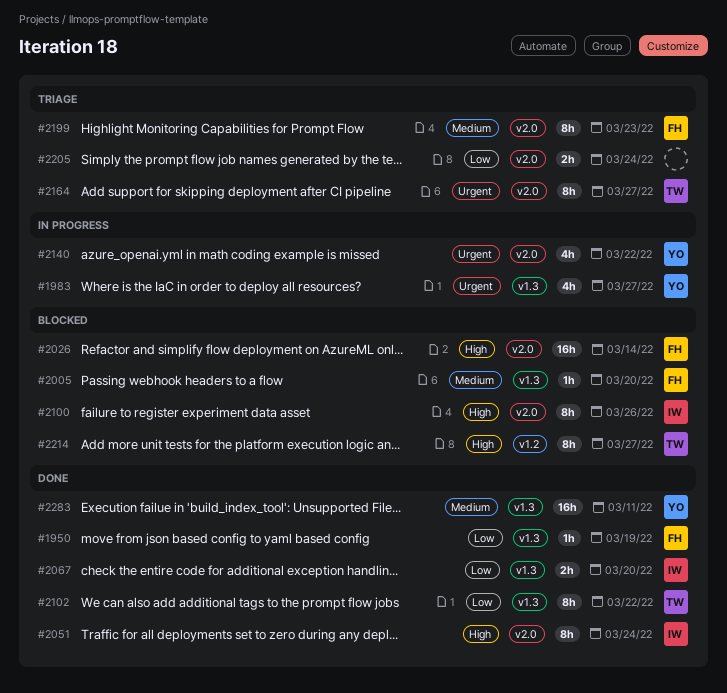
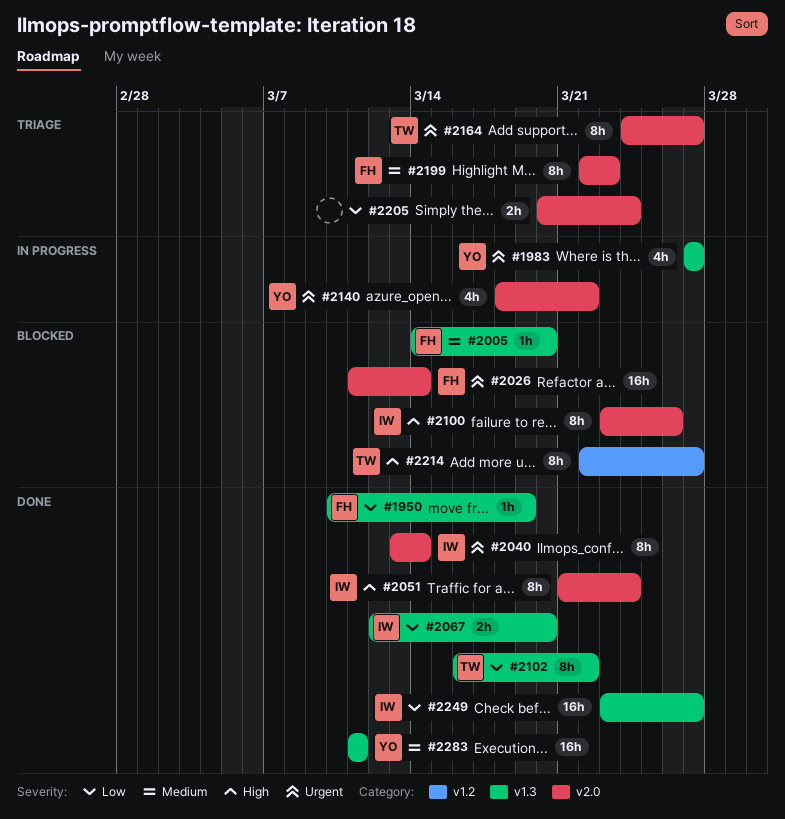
#2026, priority: High -> Urgent
#2040: none -> present
#2249: none -> present

